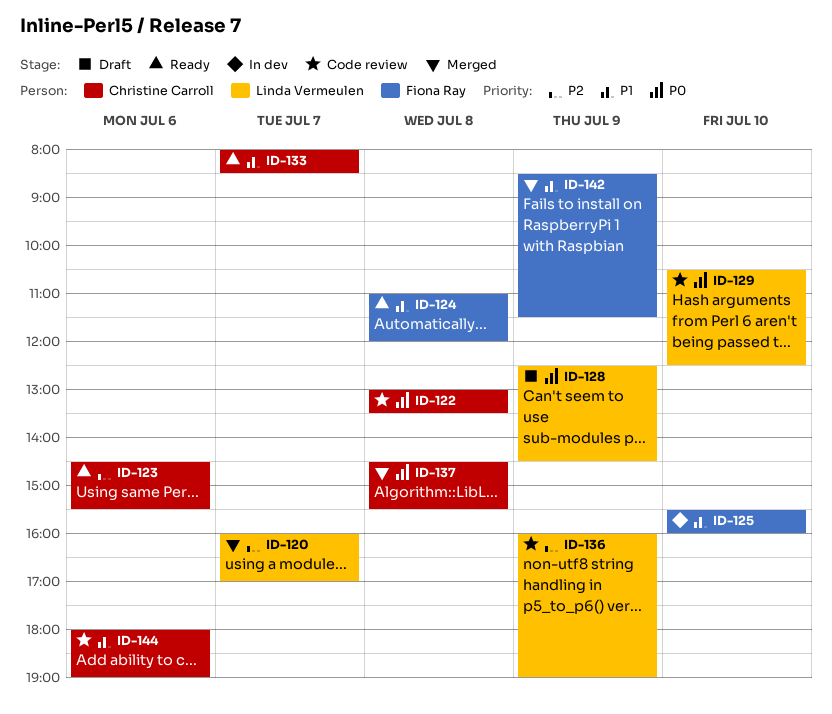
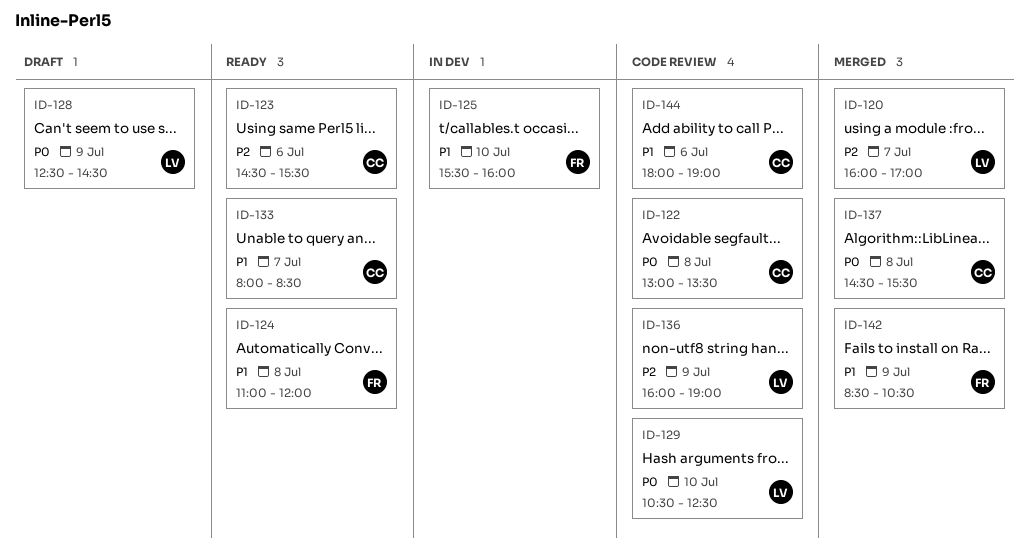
ID-142, ends: 11:30 -> 10:30

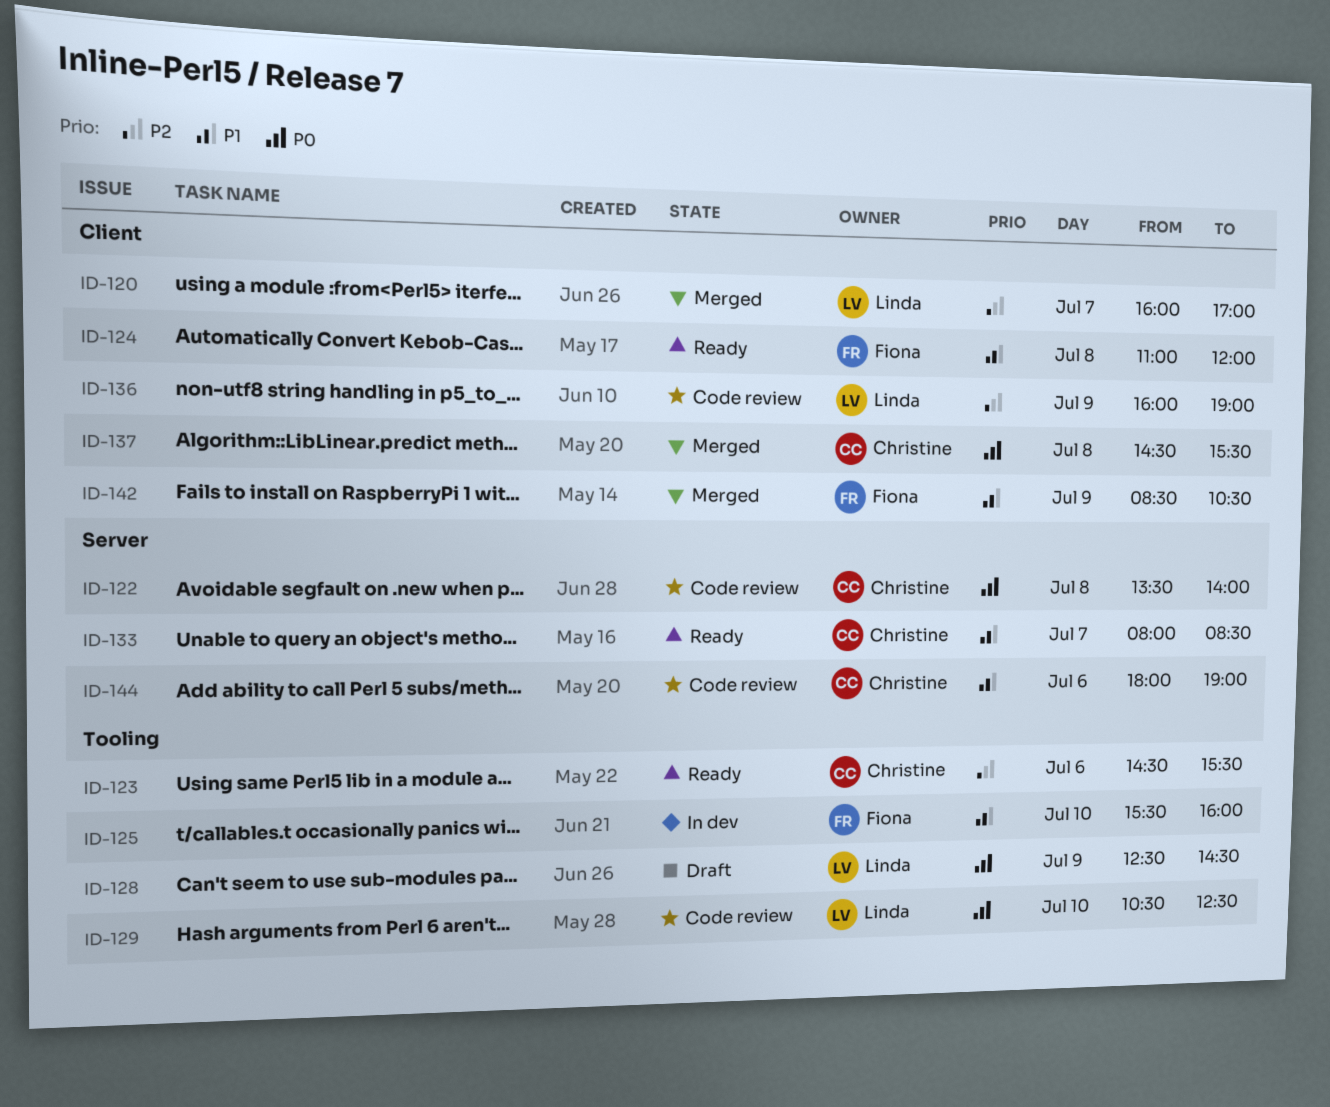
ID-122, begins: 13:00 -> 13:30
ID-122, ends: 13:30 -> 14:00

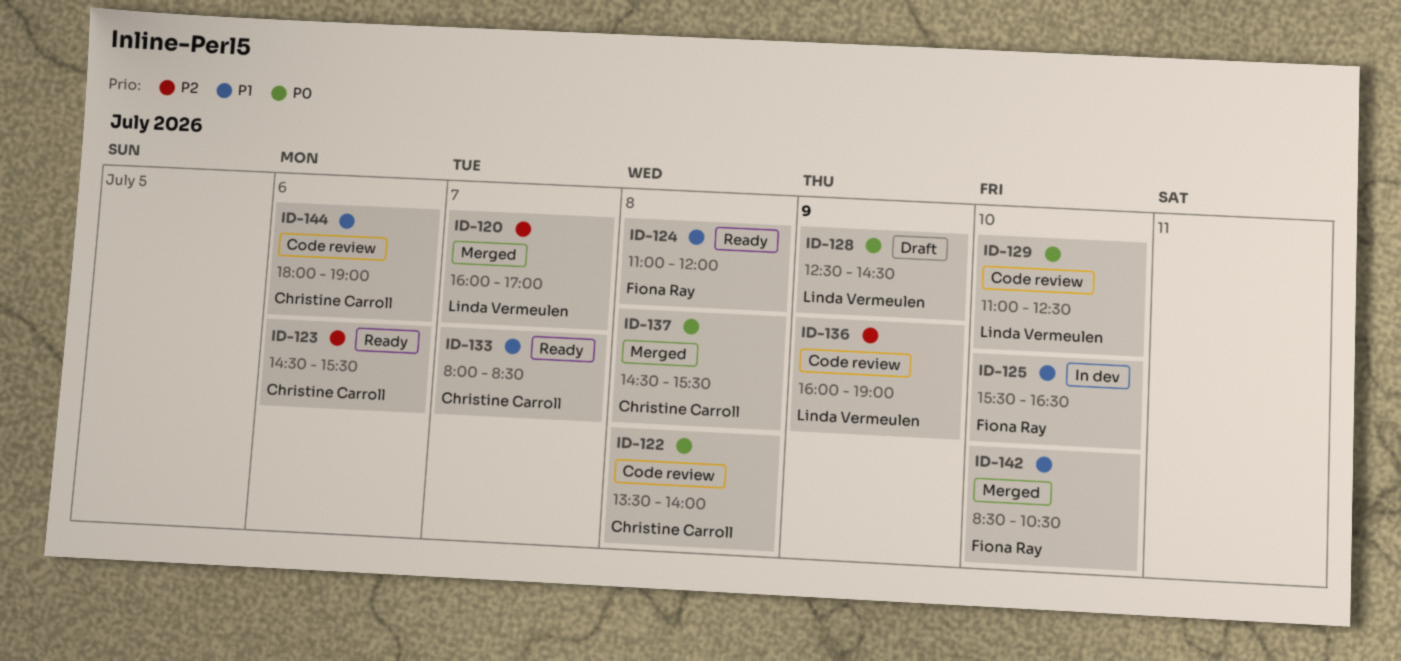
ID-125, ends: 16:00 -> 16:30
ID-129, begins: 10:30 -> 11:00
ID-142, day: Jul 9 -> Jul 10

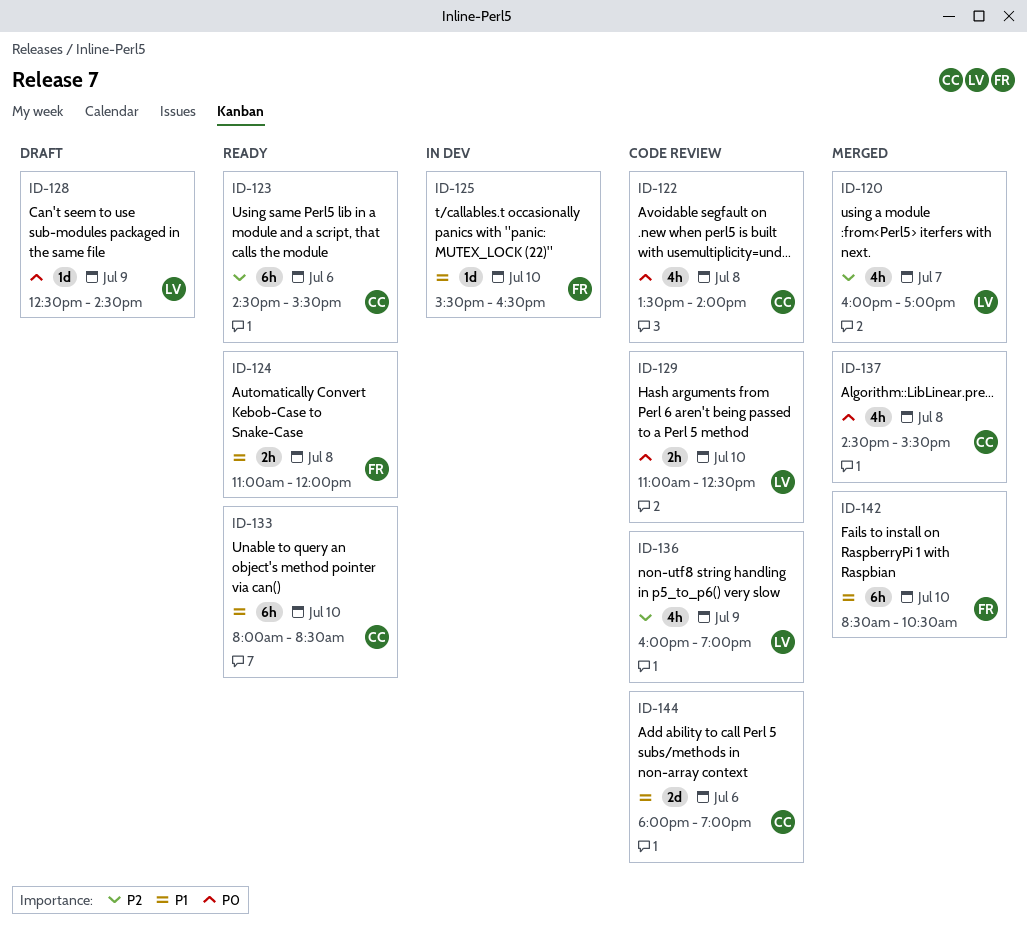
ID-133, day: Jul 7 -> Jul 10

